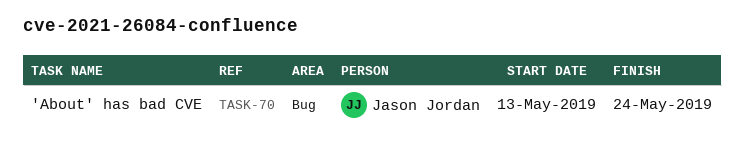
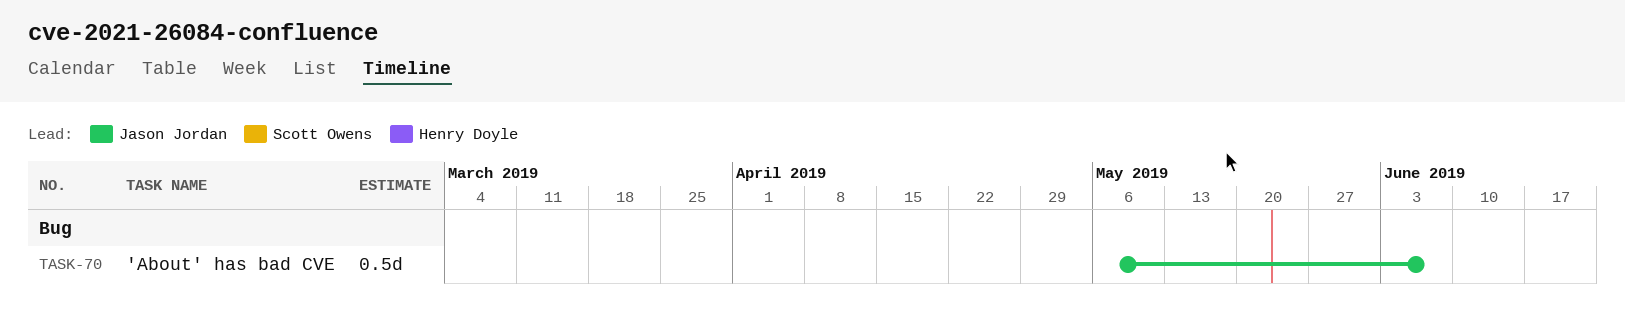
TASK-70, start: May 13 -> May 6
TASK-70, due: May 24 -> Jun 7

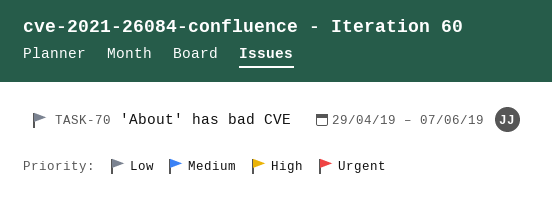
TASK-70, start: May 6 -> Apr 29

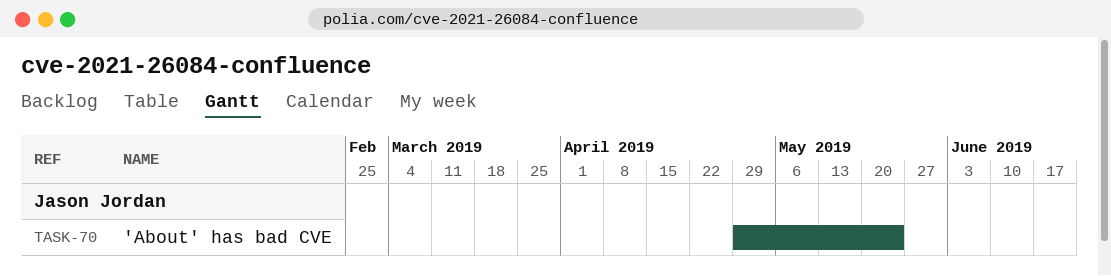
TASK-70, due: Jun 7 -> May 24

